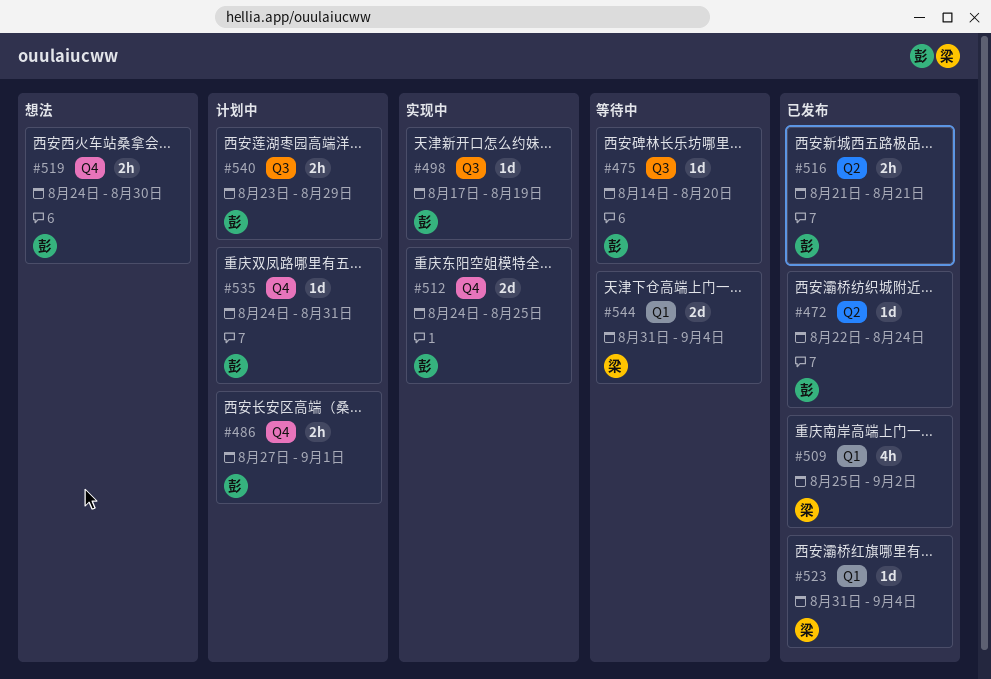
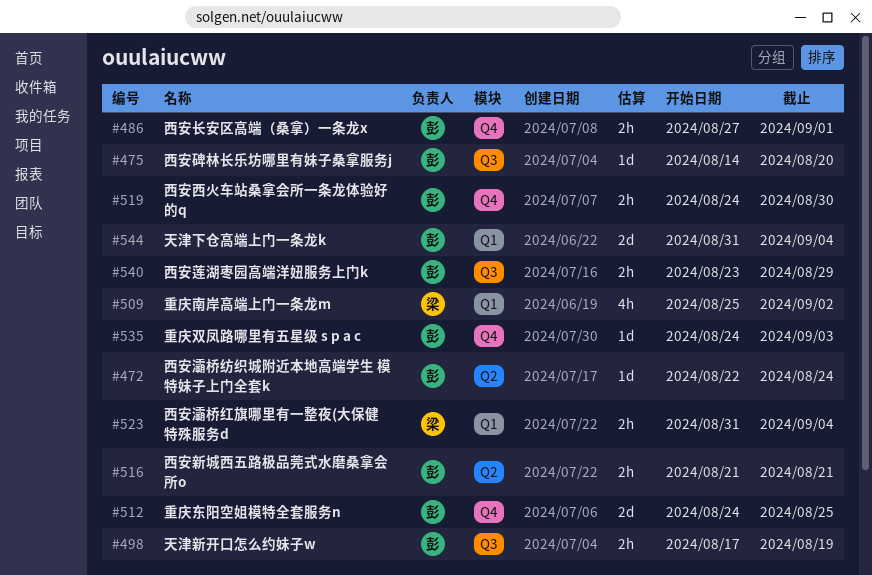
#498, estimate: 1d -> 2h
#523, estimate: 1d -> 2h
#535, due: Aug 31 -> Sep 3
#544, owner: 梁 -> 彭

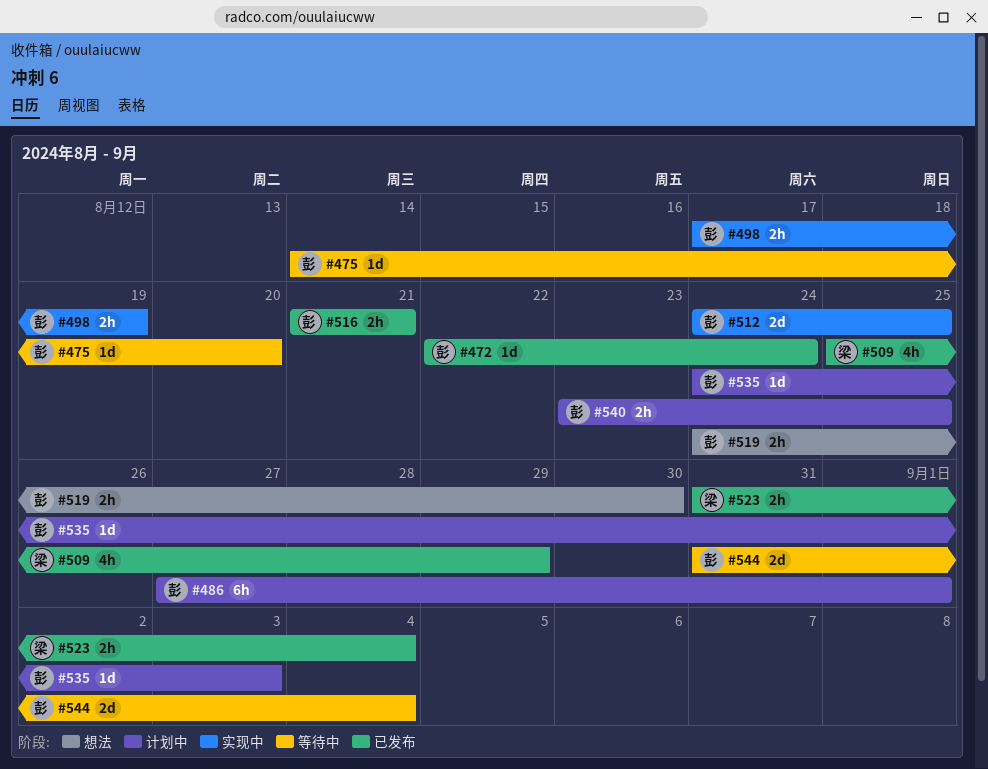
#486, estimate: 2h -> 6h
#509, due: Sep 2 -> Aug 29
#540, due: Aug 29 -> Aug 25

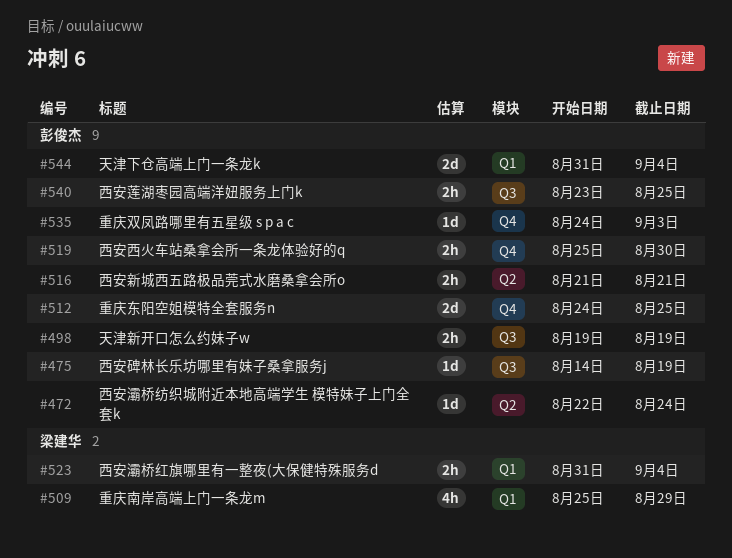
#475, due: Aug 20 -> Aug 19
#486: present -> none
#498, start: Aug 17 -> Aug 19
#519, start: Aug 24 -> Aug 25

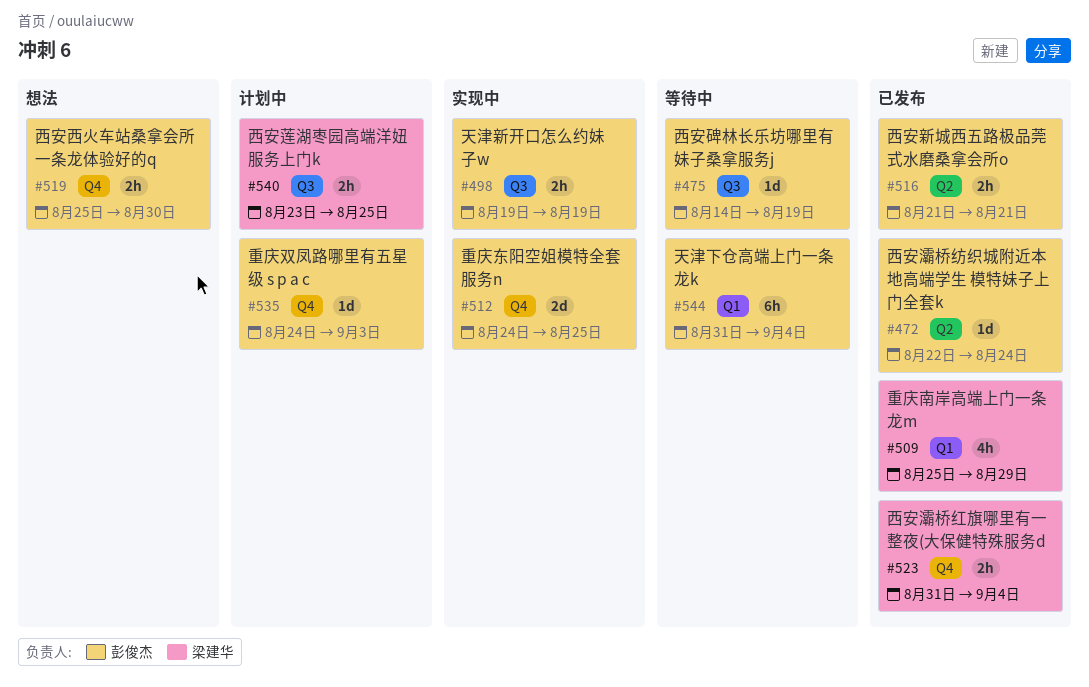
#523, label: Q1 -> Q4
#540, owner: 彭俊杰 -> 梁建华
#544, estimate: 2d -> 6h

